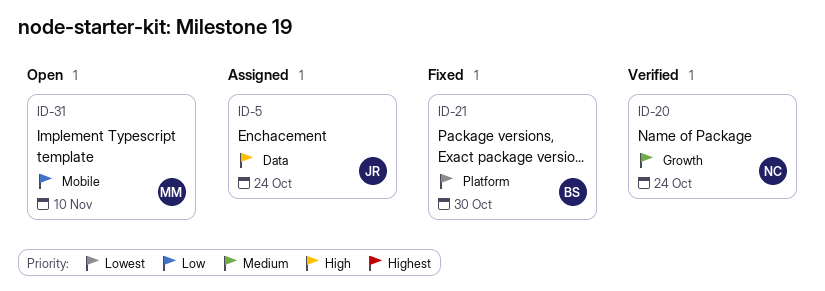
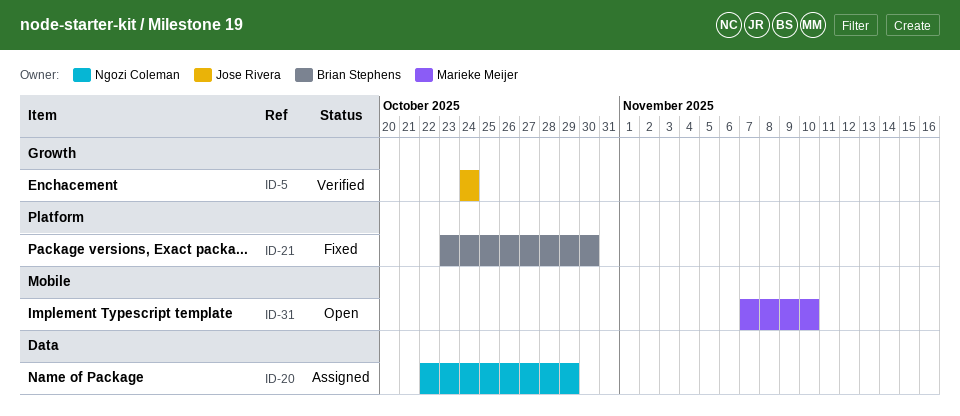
ID-5, status: Assigned -> Verified
ID-5, label: Data -> Growth
ID-20, status: Verified -> Assigned
ID-20, label: Growth -> Data
ID-20, due: Oct 24 -> Oct 29

